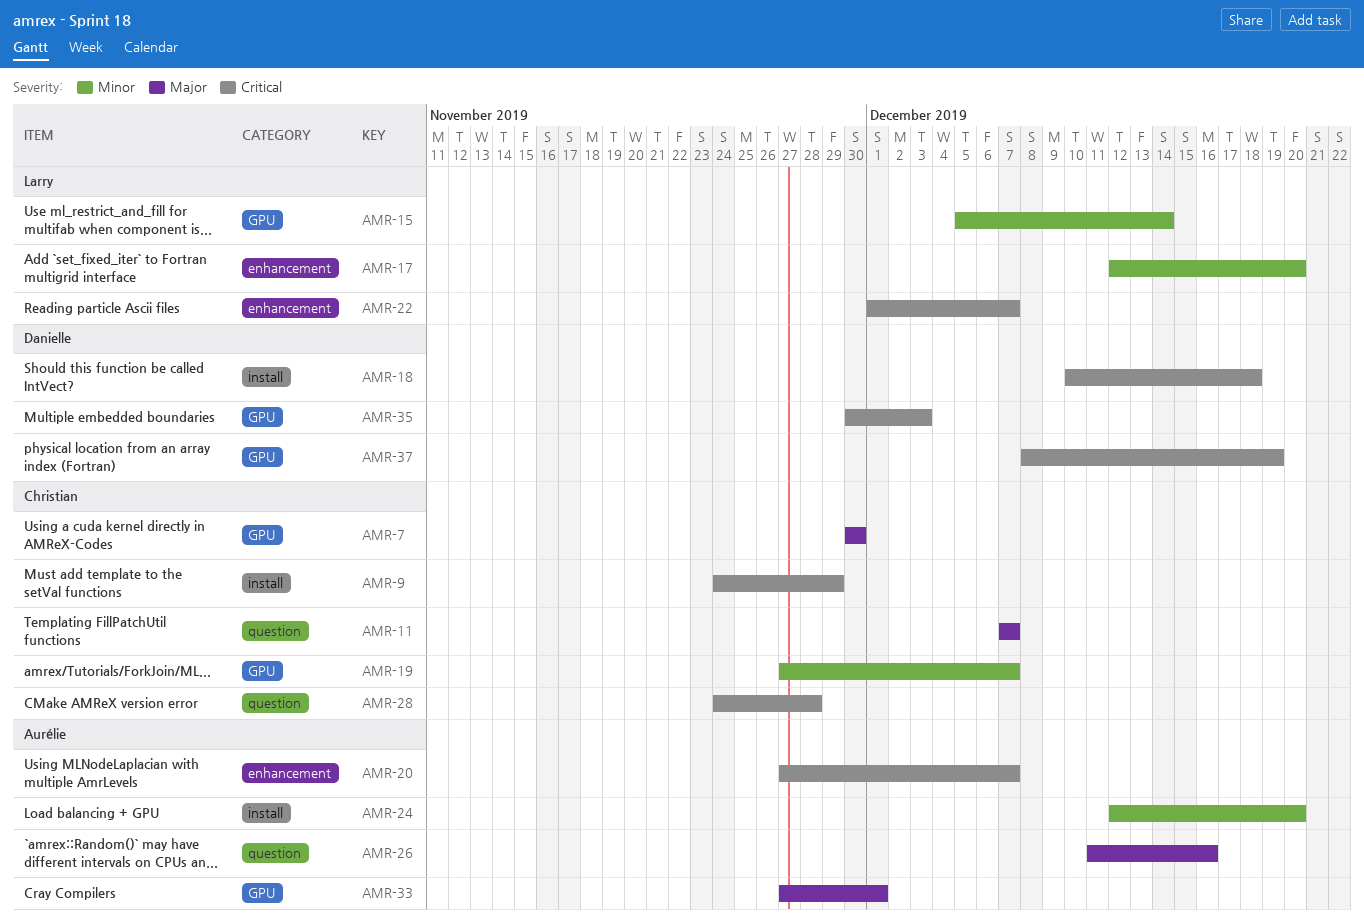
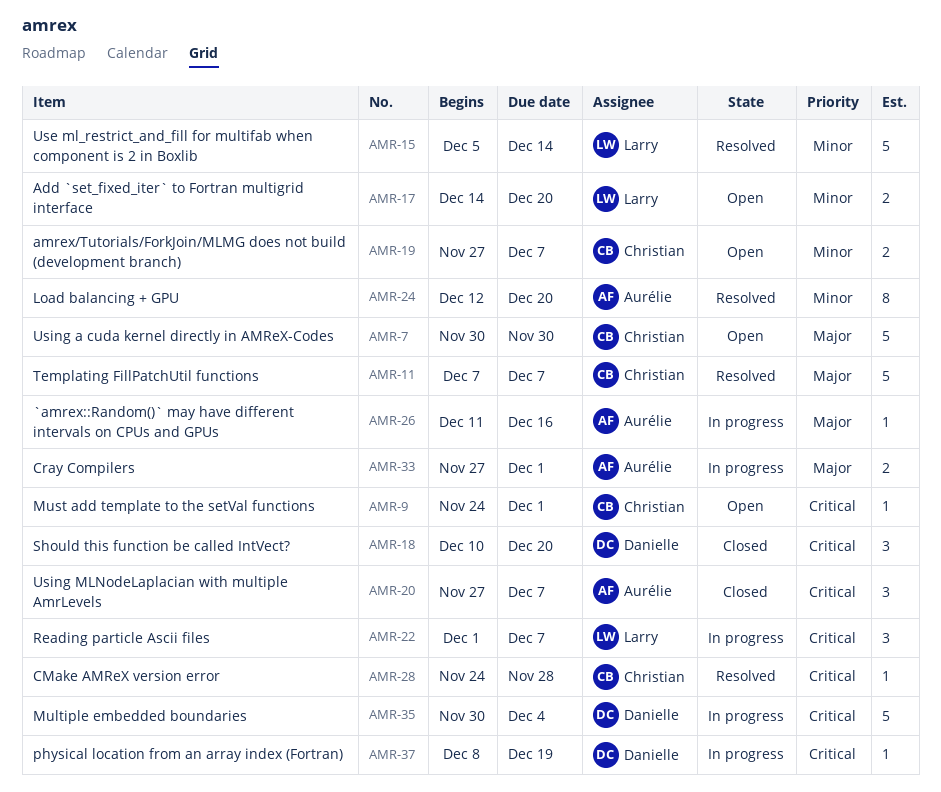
AMR-9, due: Nov 29 -> Dec 1
AMR-17, start: Dec 12 -> Dec 14
AMR-18, due: Dec 18 -> Dec 20
AMR-35, due: Dec 3 -> Dec 4

